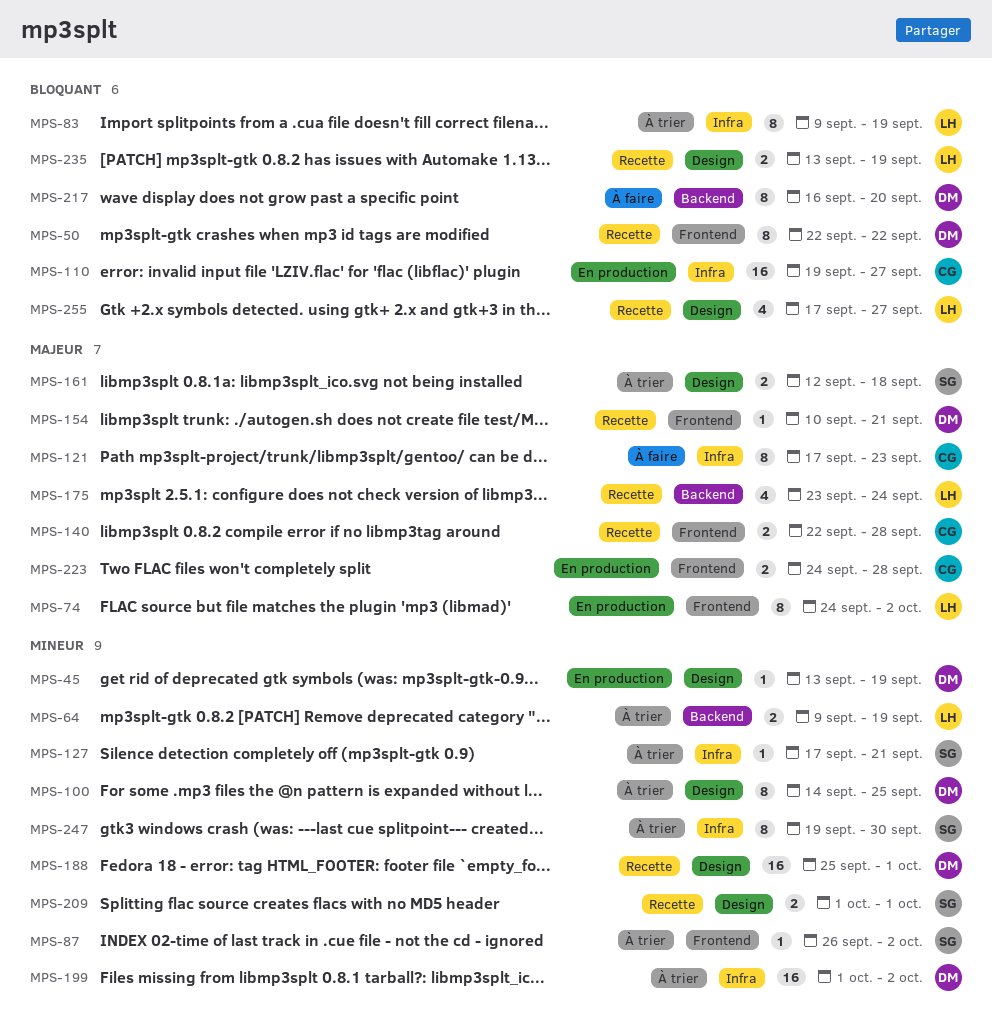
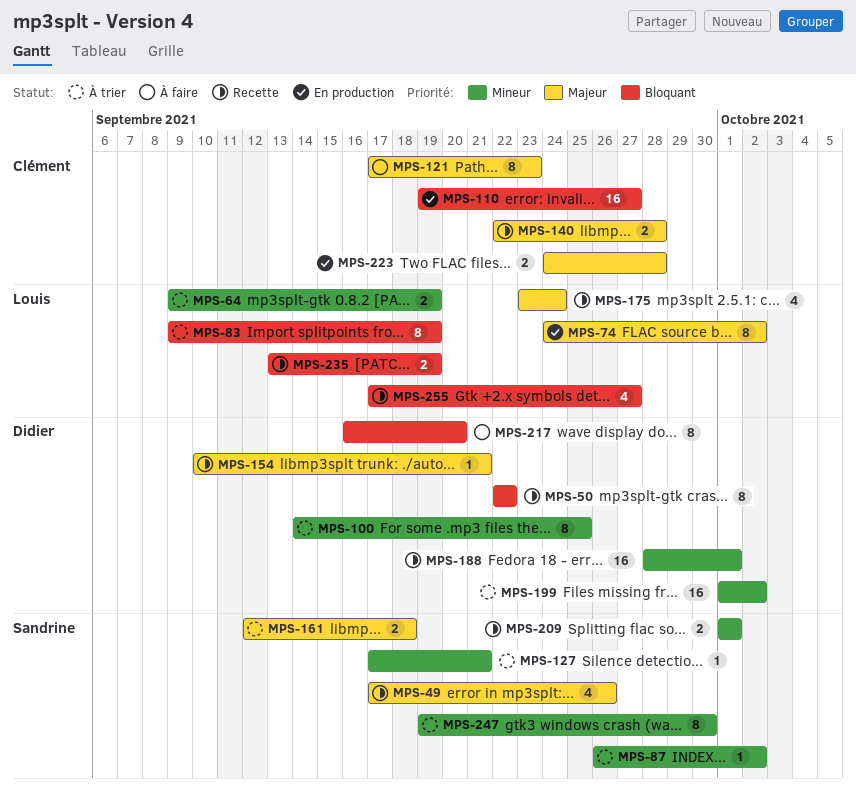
MPS-45: present -> none
MPS-49: none -> present
MPS-188, start: Sep 25 -> Sep 28

